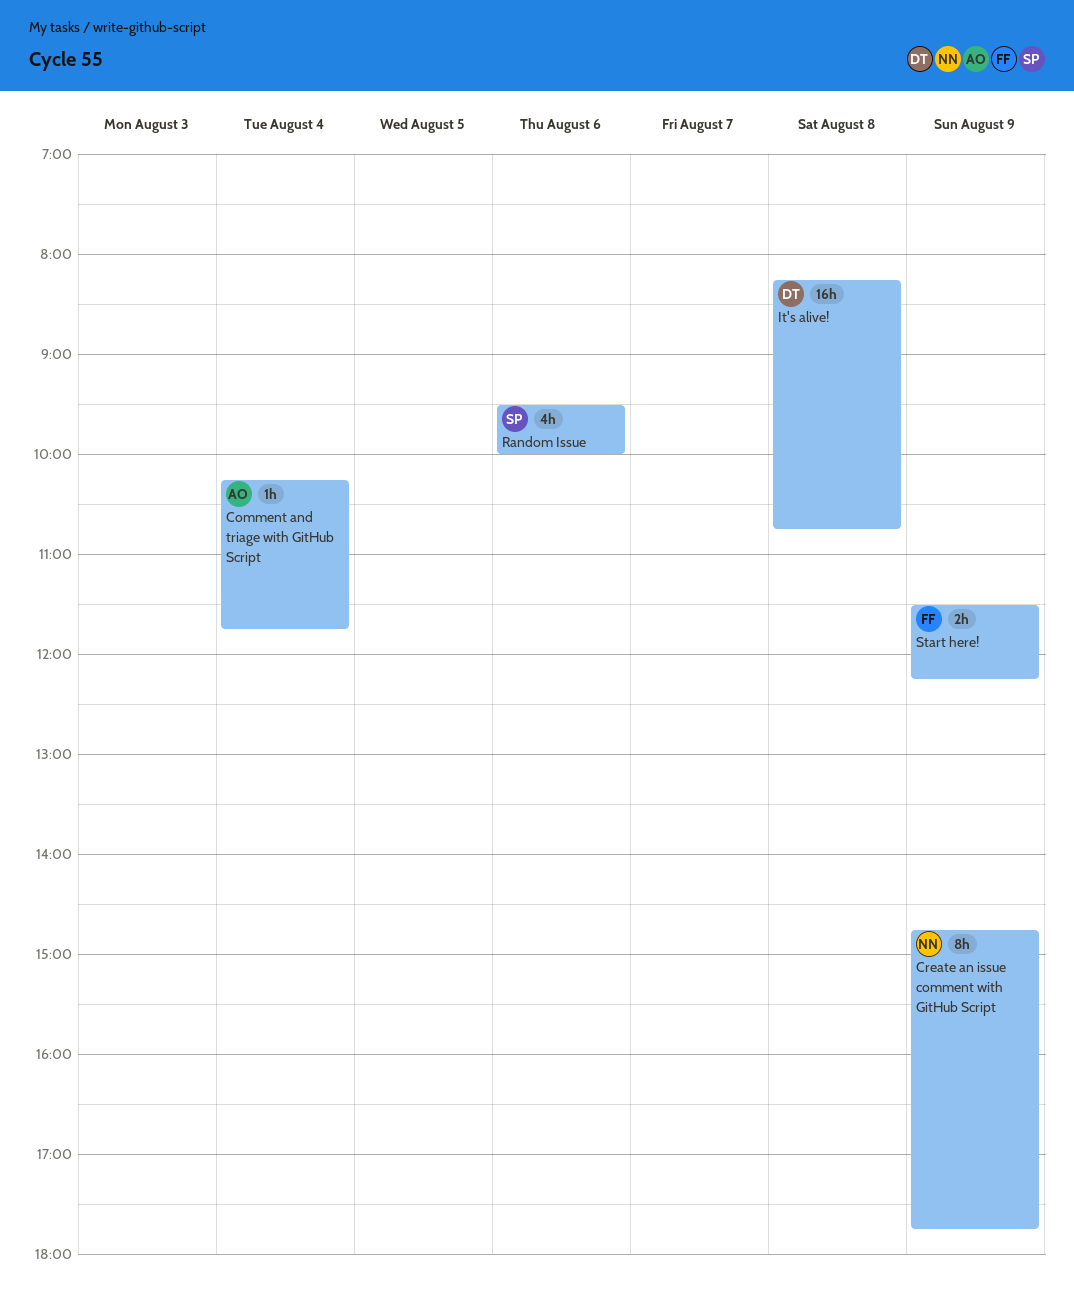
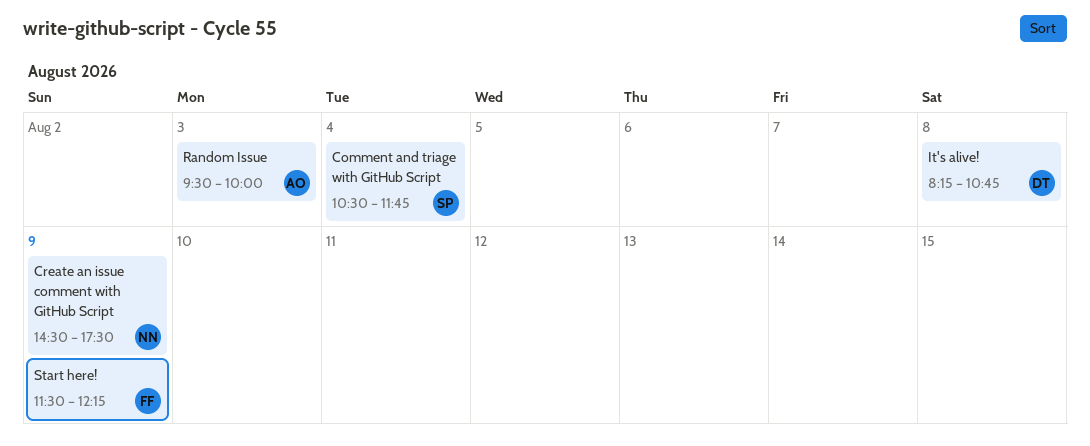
Comment and triage with GitHub Script, owner: AO -> SP
Comment and triage with GitHub Script, begins: 10:15 -> 10:30
Create an issue comment with GitHub Script, begins: 14:45 -> 14:30
Create an issue comment with GitHub Script, ends: 17:45 -> 17:30
Random Issue, owner: SP -> AO
Random Issue, day: Aug 6 -> Aug 3

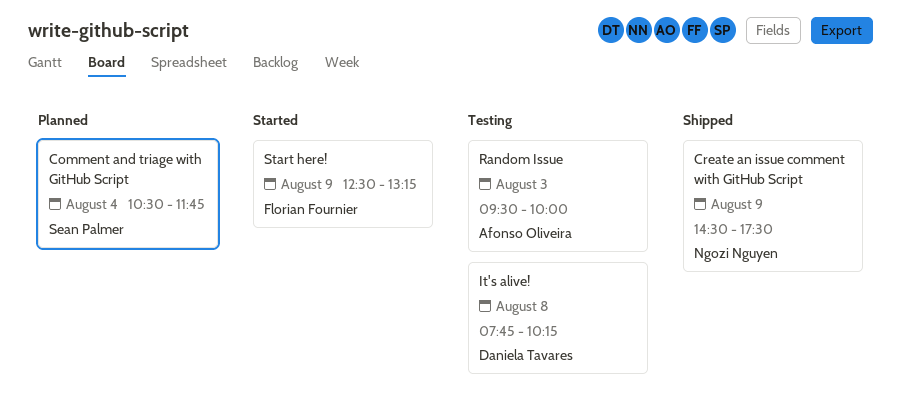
It's alive!, begins: 08:15 -> 07:45
It's alive!, ends: 10:45 -> 10:15
Start here!, begins: 11:30 -> 12:30
Start here!, ends: 12:15 -> 13:15

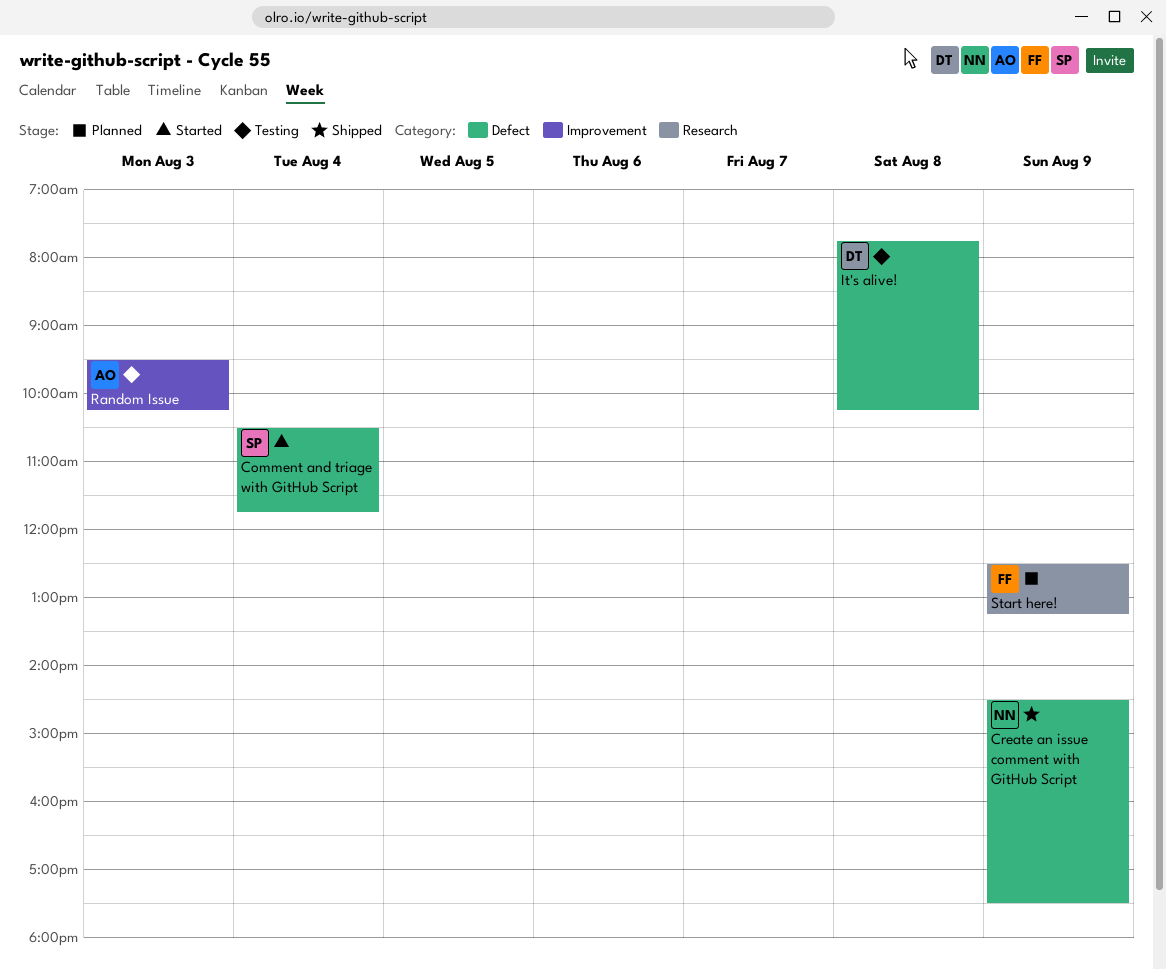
Comment and triage with GitHub Script, status: Planned -> Started
Random Issue, ends: 10:00 -> 10:15
Start here!, status: Started -> Planned

